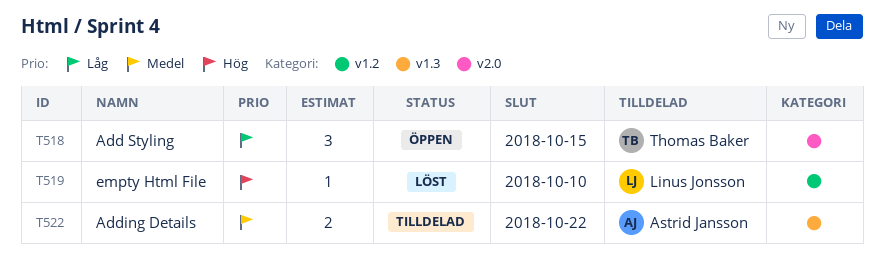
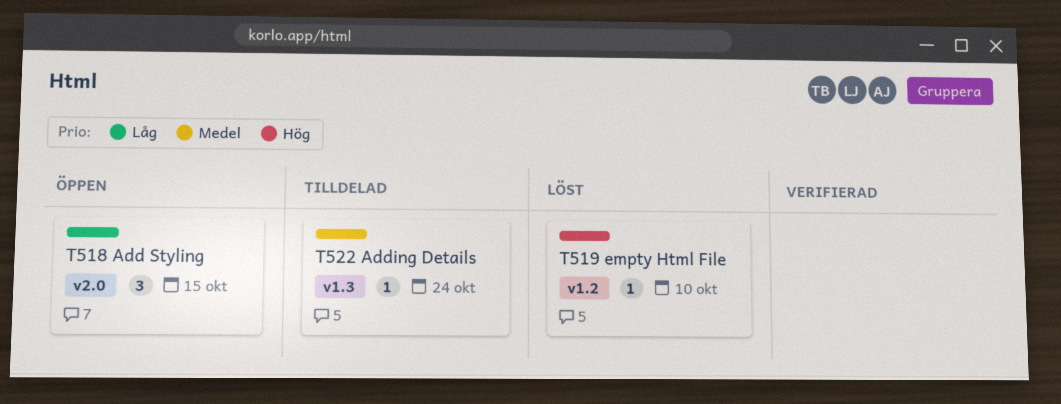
T522, estimate: 2 -> 1
T522, due: Oct 22 -> Oct 24

